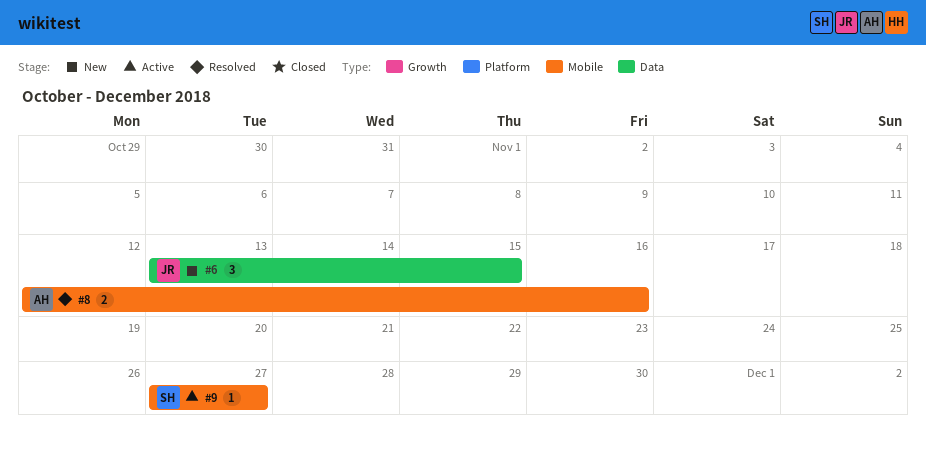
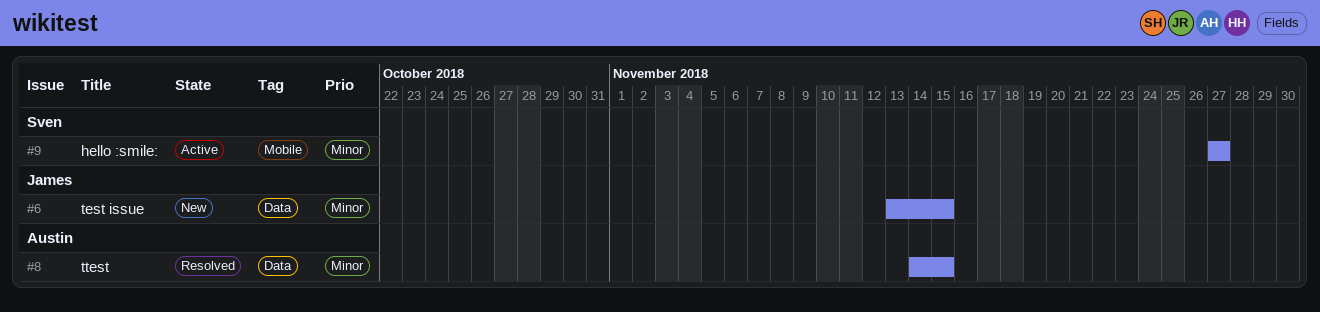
#8, label: Mobile -> Data
#8, start: Nov 12 -> Nov 14
#8, due: Nov 16 -> Nov 15

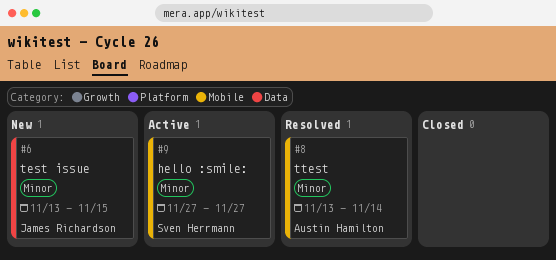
#8, label: Data -> Mobile
#8, start: Nov 14 -> Nov 13
#8, due: Nov 15 -> Nov 14

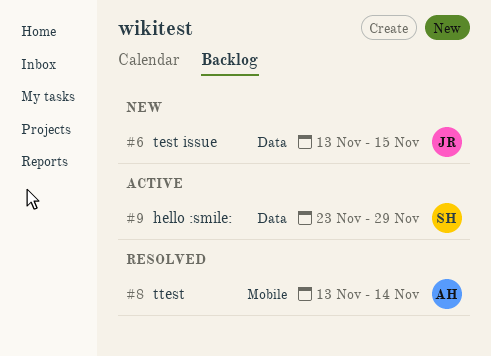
#9, label: Mobile -> Data
#9, start: Nov 27 -> Nov 23
#9, due: Nov 27 -> Nov 29

